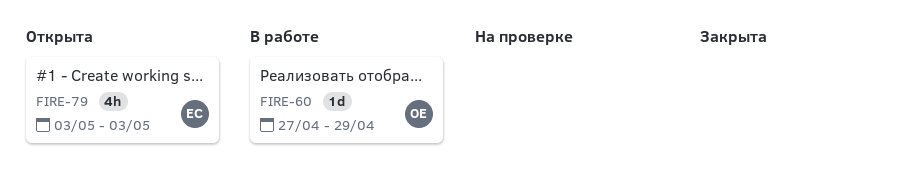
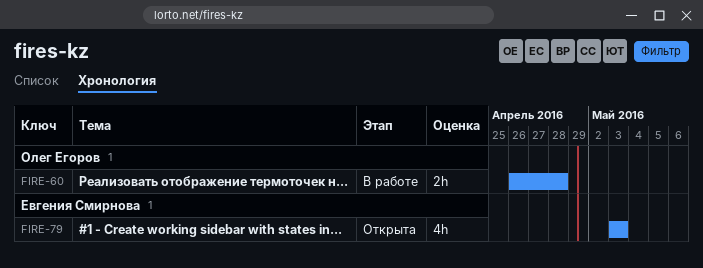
FIRE-60, estimate: 1d -> 2h
FIRE-60, start: Apr 27 -> Apr 26
FIRE-60, due: Apr 29 -> Apr 28

